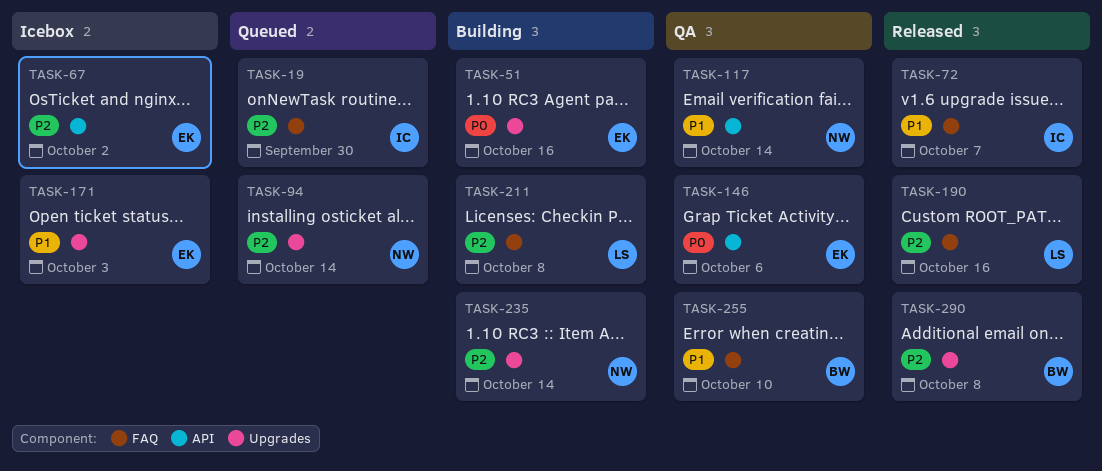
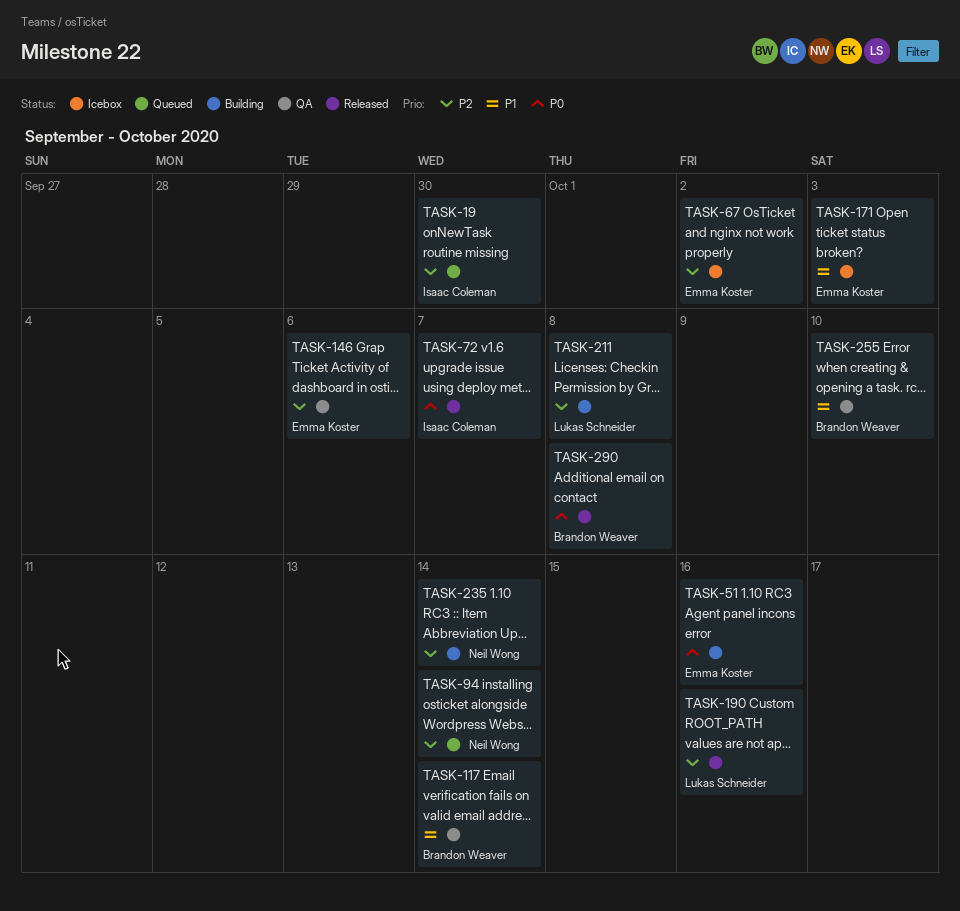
TASK-72, priority: P1 -> P0
TASK-117, owner: Neil Wong -> Brandon Weaver
TASK-146, priority: P0 -> P2
TASK-290, priority: P2 -> P0

